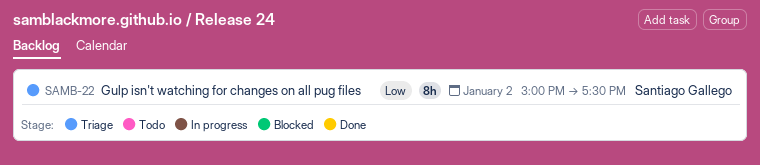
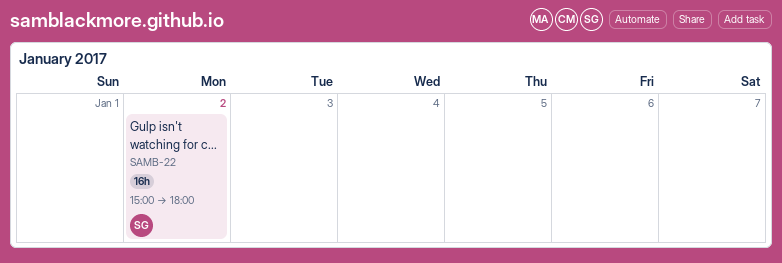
SAMB-22, estimate: 8h -> 16h
SAMB-22, ends: 17:30 -> 18:00

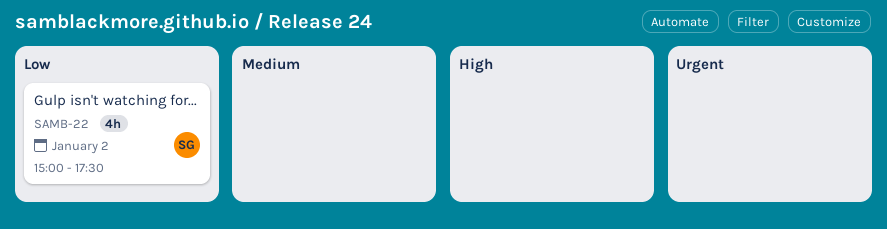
SAMB-22, estimate: 16h -> 4h
SAMB-22, ends: 18:00 -> 17:30

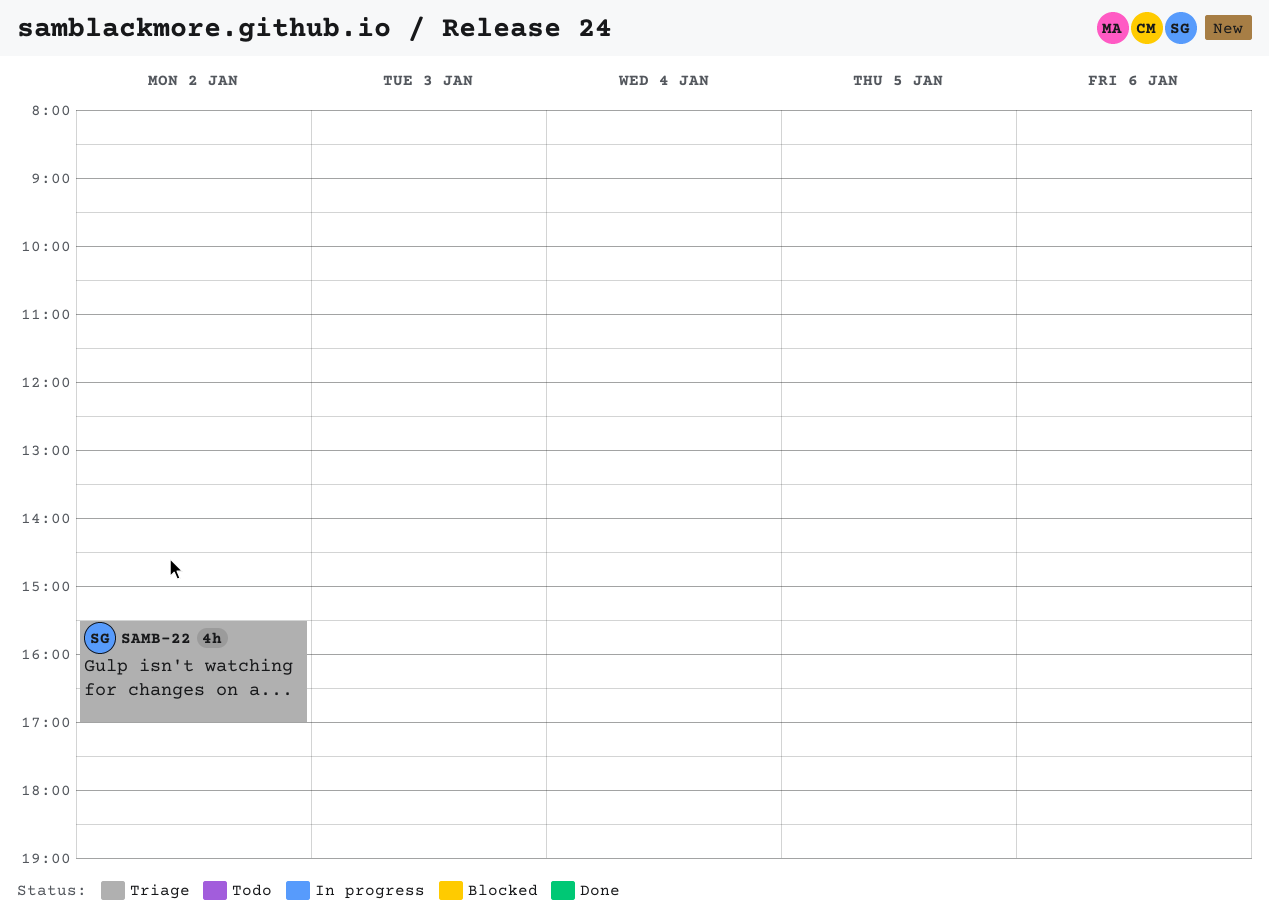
SAMB-22, begins: 15:00 -> 15:30
SAMB-22, ends: 17:30 -> 17:00

